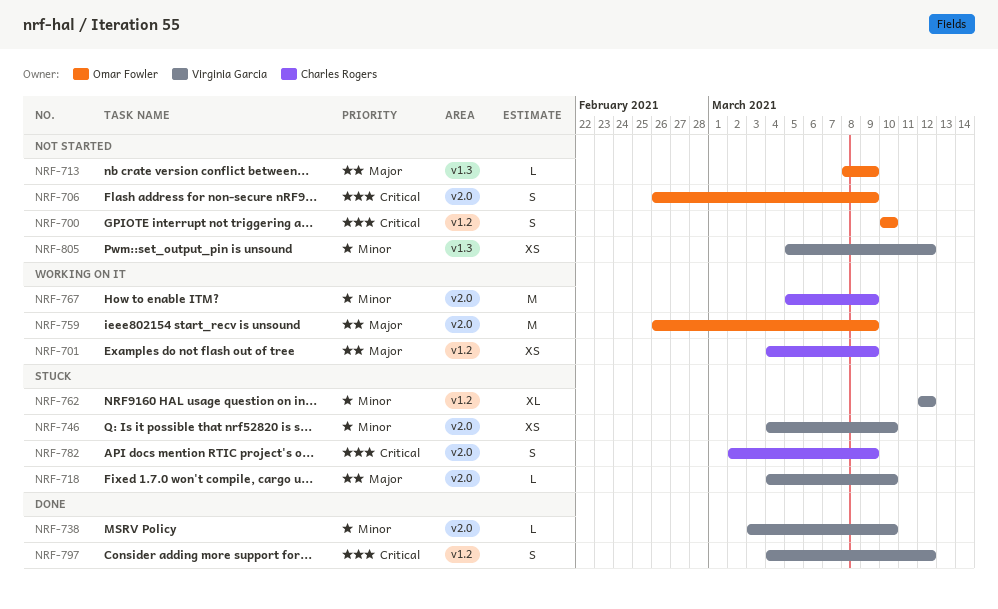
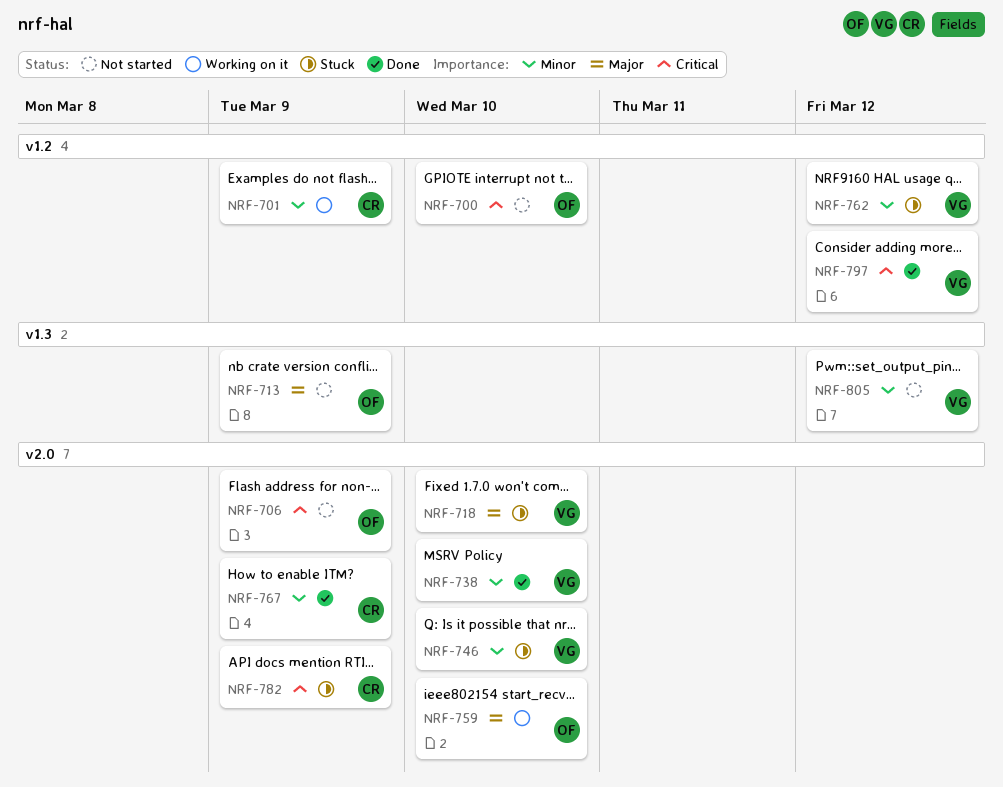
NRF-701, priority: Major -> Minor
NRF-759, due: Mar 9 -> Mar 10
NRF-767, status: Working on it -> Done

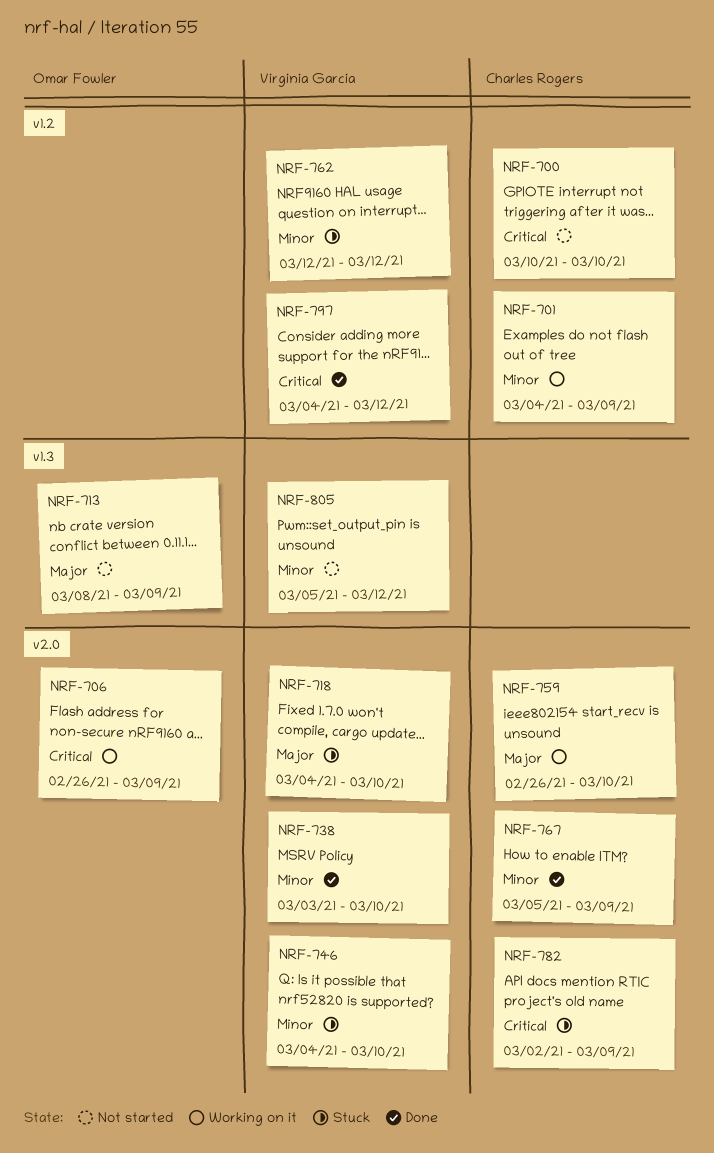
NRF-700, owner: Omar Fowler -> Charles Rogers
NRF-706, status: Not started -> Working on it
NRF-759, owner: Omar Fowler -> Charles Rogers

